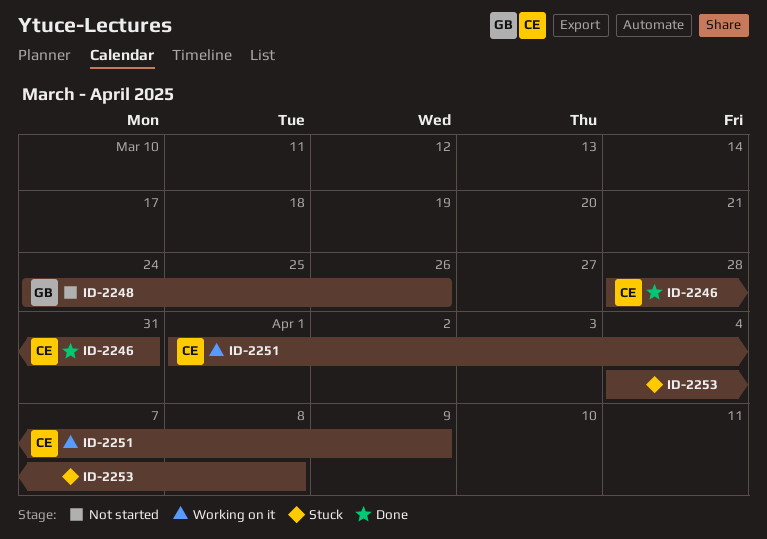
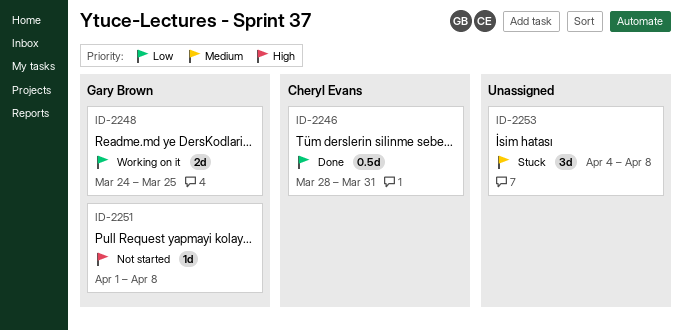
ID-2248, status: Not started -> Working on it
ID-2248, due: Mar 26 -> Mar 25
ID-2251, status: Working on it -> Not started
ID-2251, owner: Cheryl Evans -> Gary Brown
ID-2251, due: Apr 9 -> Apr 8

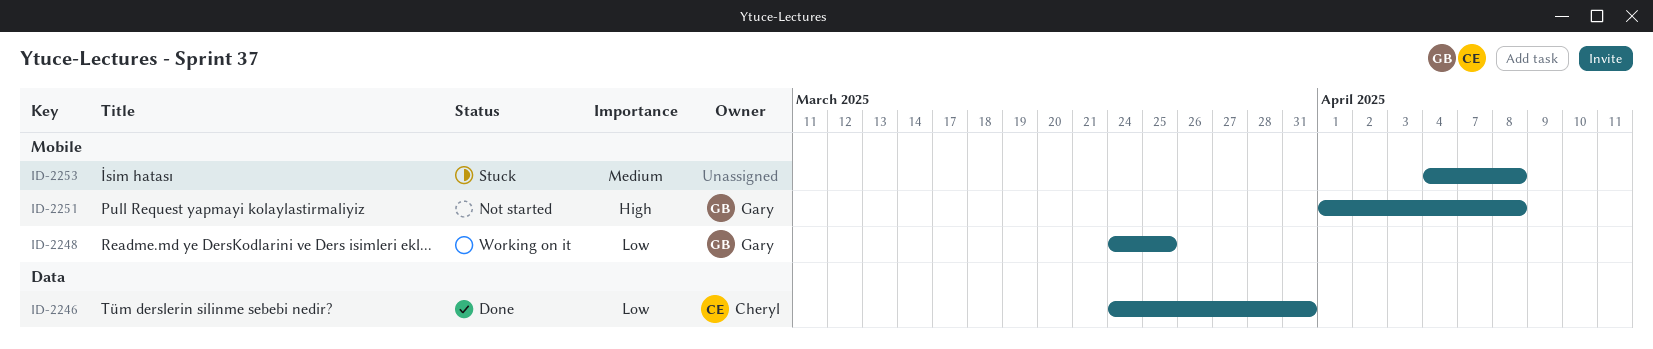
ID-2246, start: Mar 28 -> Mar 24

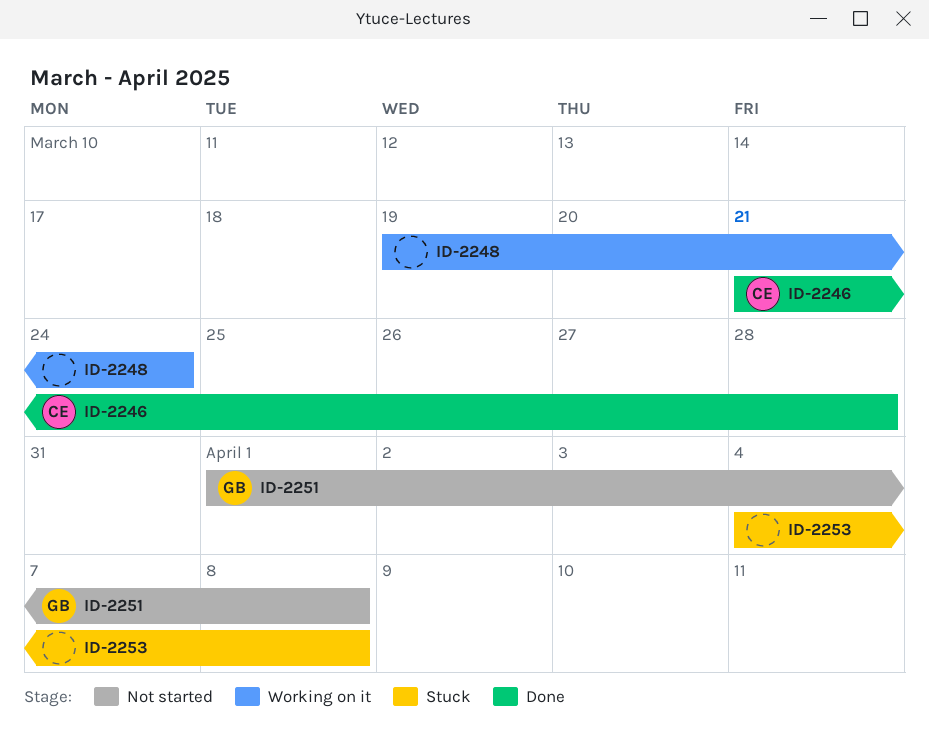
ID-2246, start: Mar 24 -> Mar 21
ID-2246, due: Mar 31 -> Mar 28
ID-2248, owner: Gary -> none
ID-2248, start: Mar 24 -> Mar 19
ID-2248, due: Mar 25 -> Mar 24

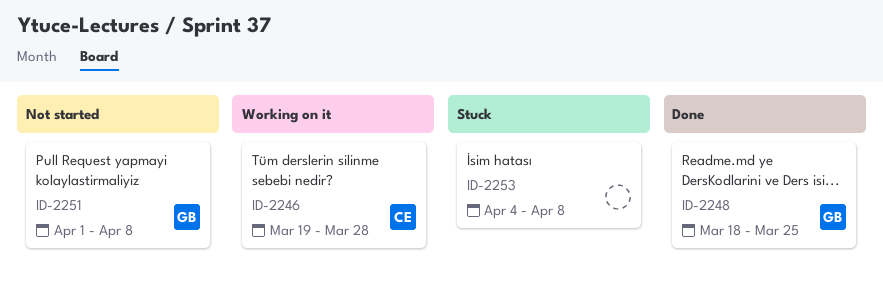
ID-2246, status: Done -> Working on it
ID-2246, start: Mar 21 -> Mar 19
ID-2248, status: Working on it -> Done
ID-2248, owner: none -> GB
ID-2248, start: Mar 19 -> Mar 18
ID-2248, due: Mar 24 -> Mar 25

